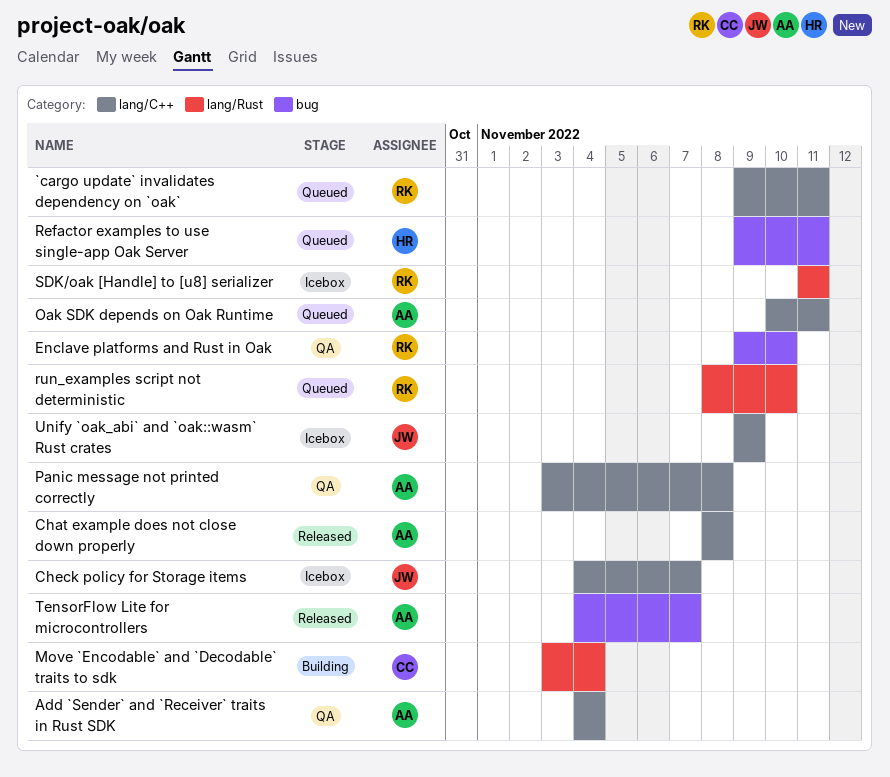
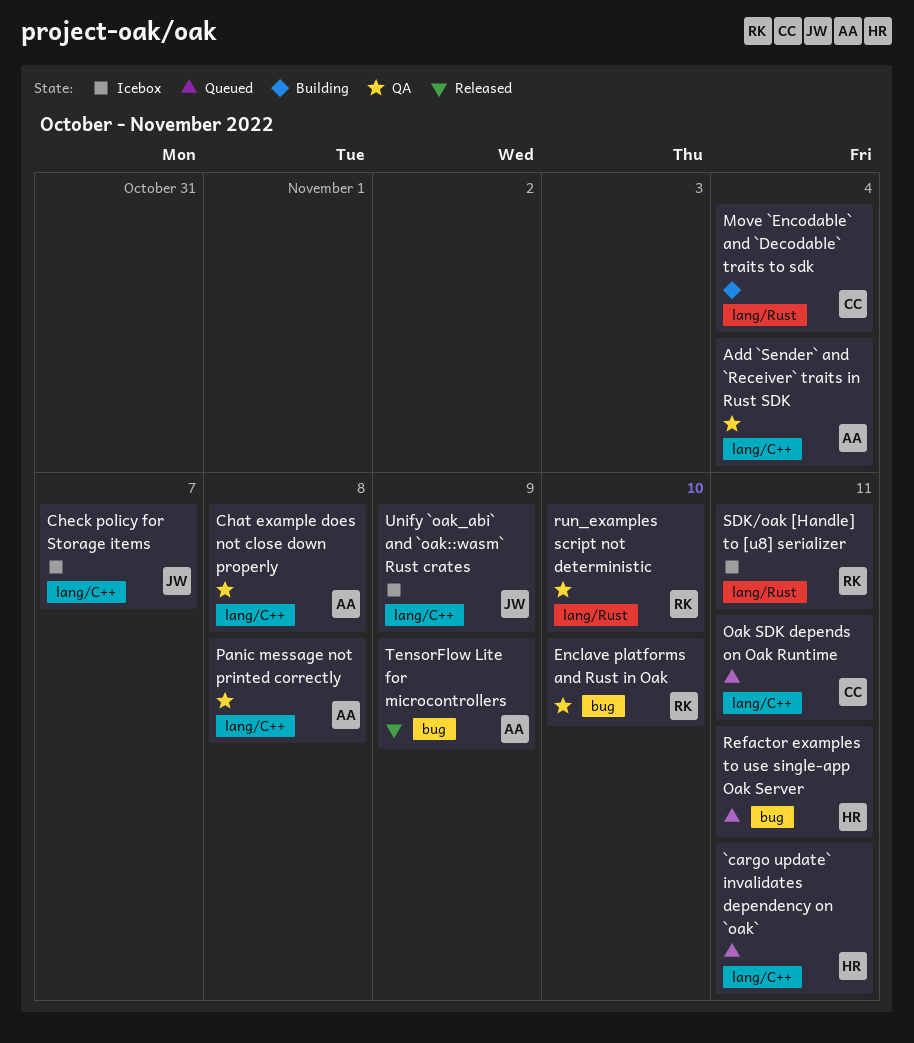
`cargo update` invalidates dependency on `oak`, owner: RK -> HR
Chat example does not close down properly, status: Released -> QA
Oak SDK depends on Oak Runtime, owner: AA -> CC
run_examples script not deterministic, status: Queued -> QA
TensorFlow Lite for microcontrollers, due: Nov 7 -> Nov 9

